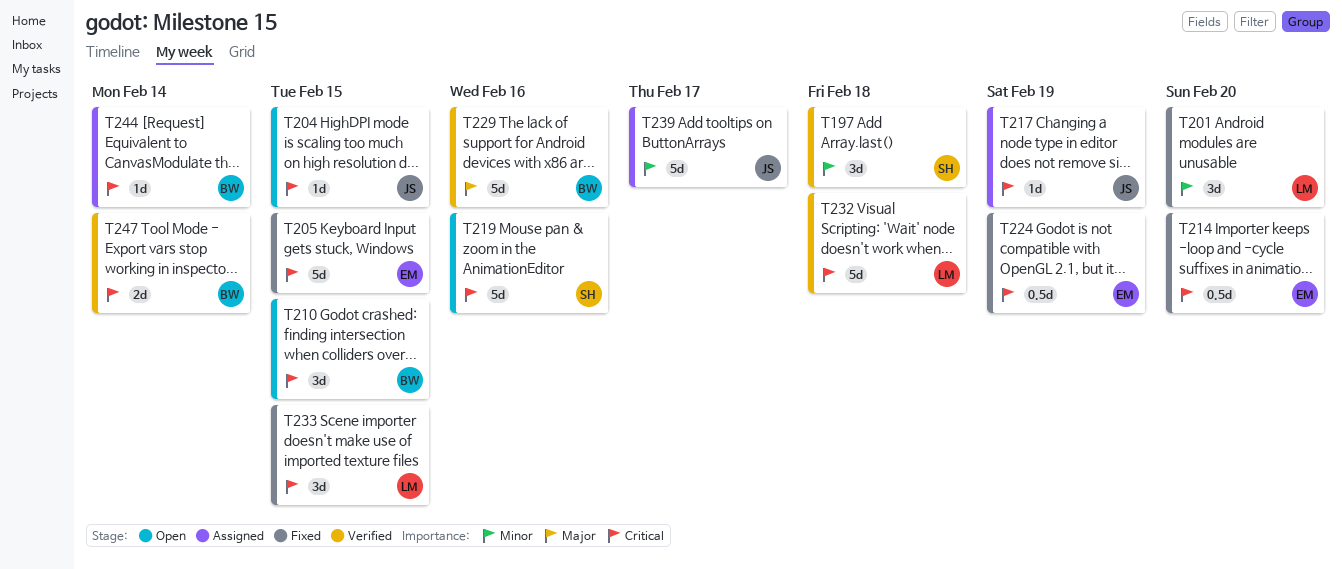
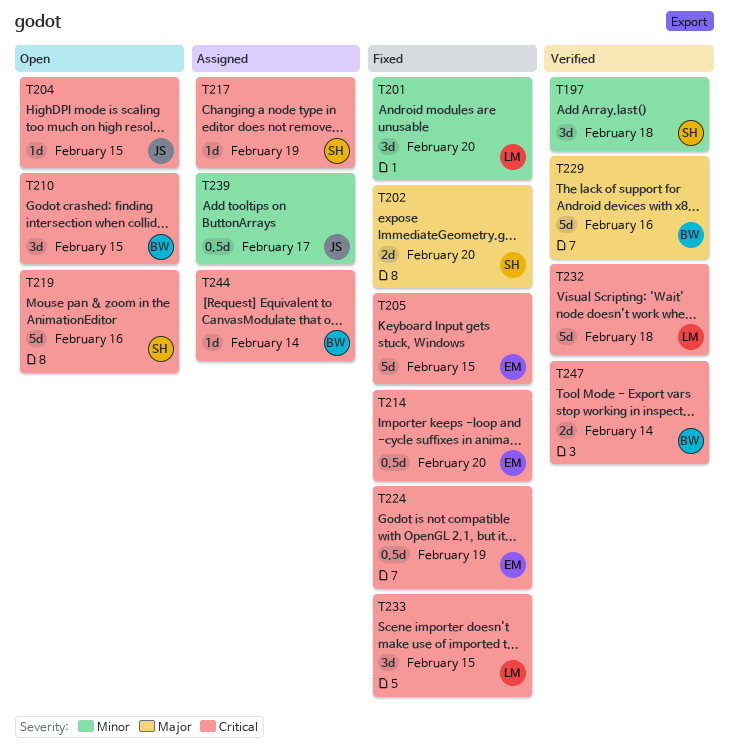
T202: none -> present
T217, owner: JS -> SH
T239, estimate: 5d -> 0.5d

